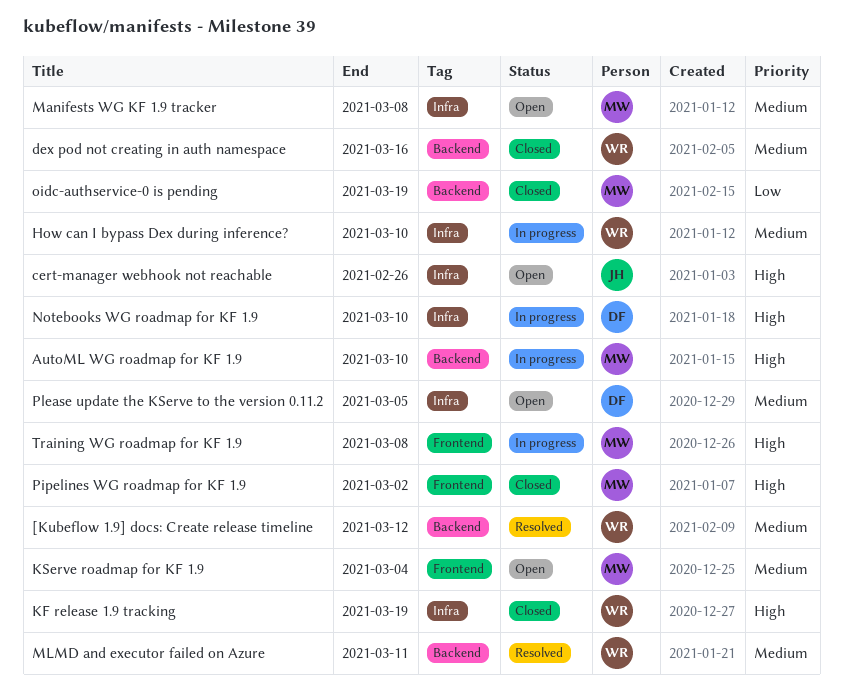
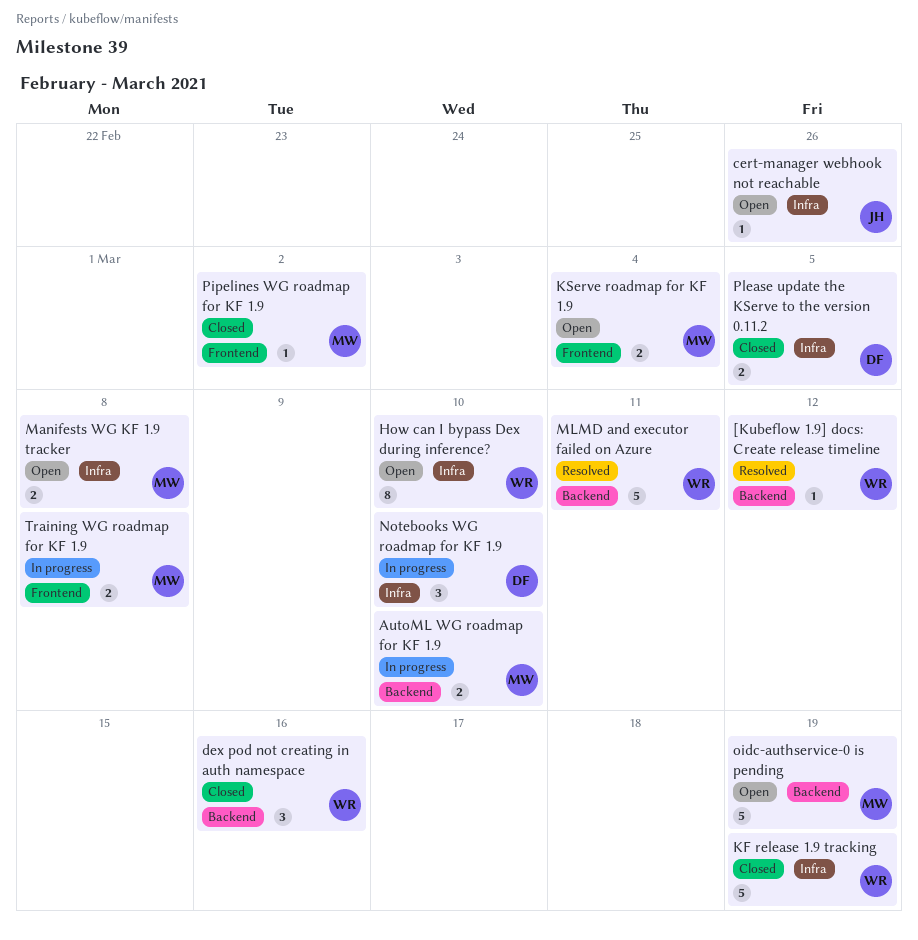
How can I bypass Dex during inference?, status: In progress -> Open
oidc-authservice-0 is pending, status: Closed -> Open
Please update the KServe to the version 0.11.2, status: Open -> Closed

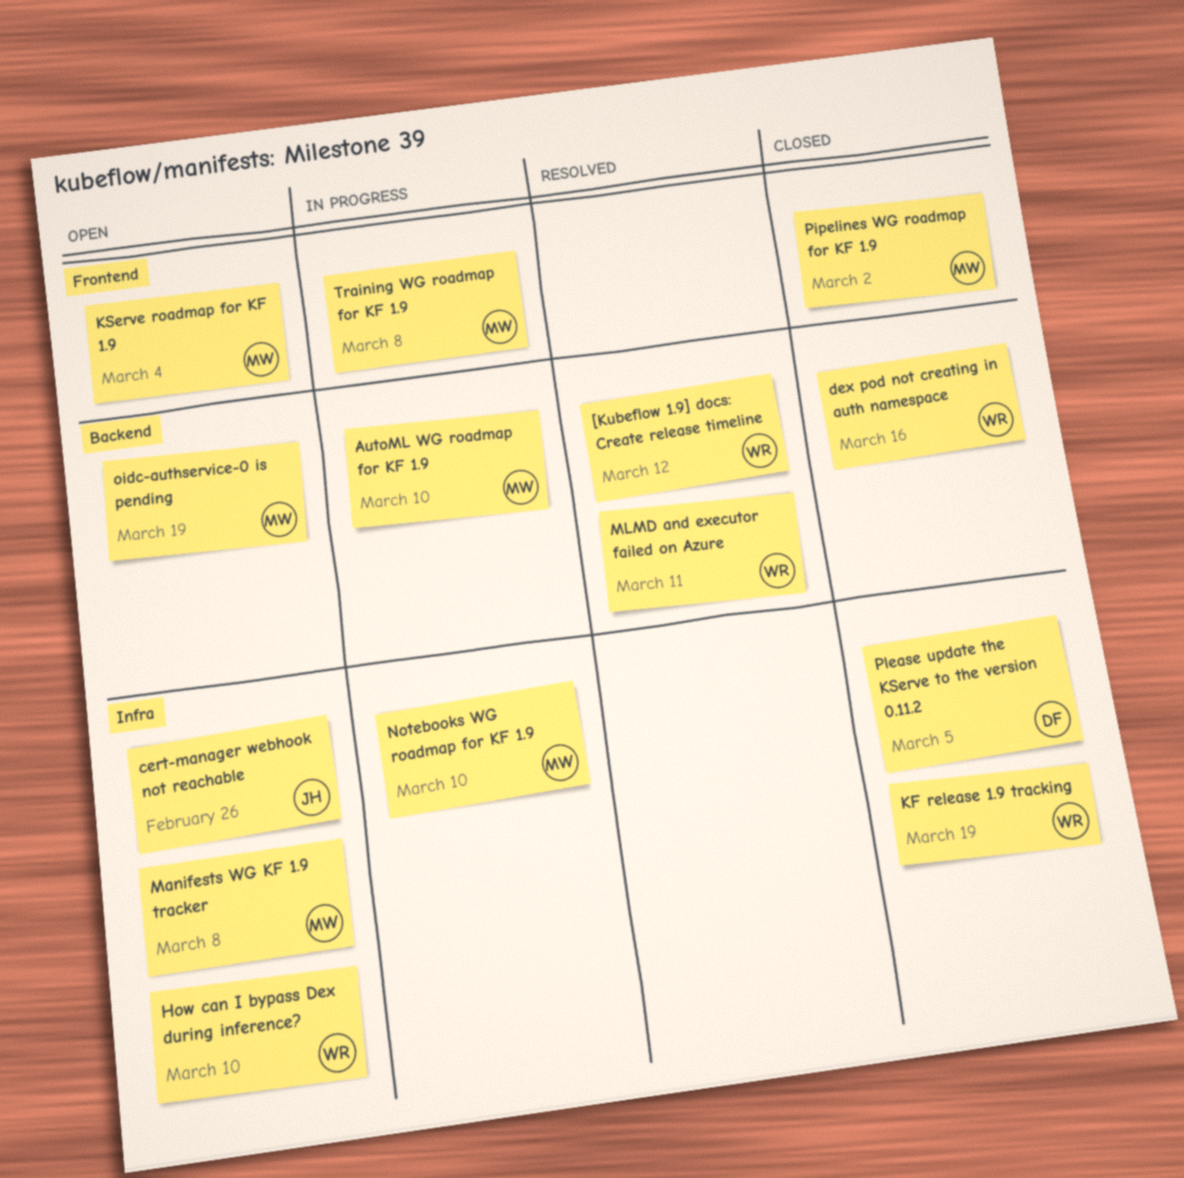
Notebooks WG roadmap for KF 1.9, owner: DF -> MW

